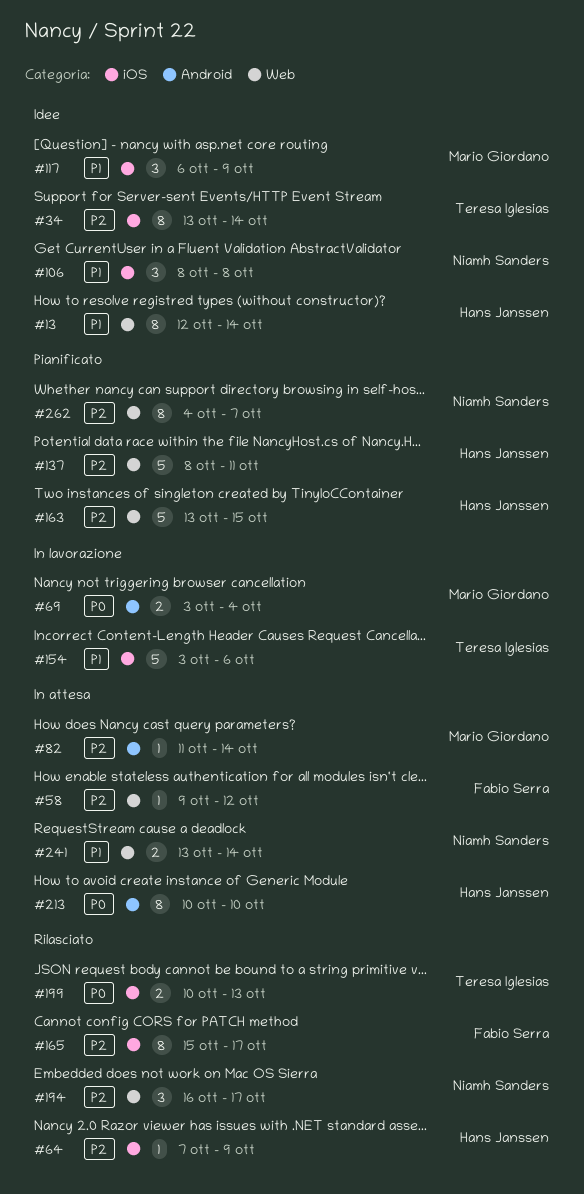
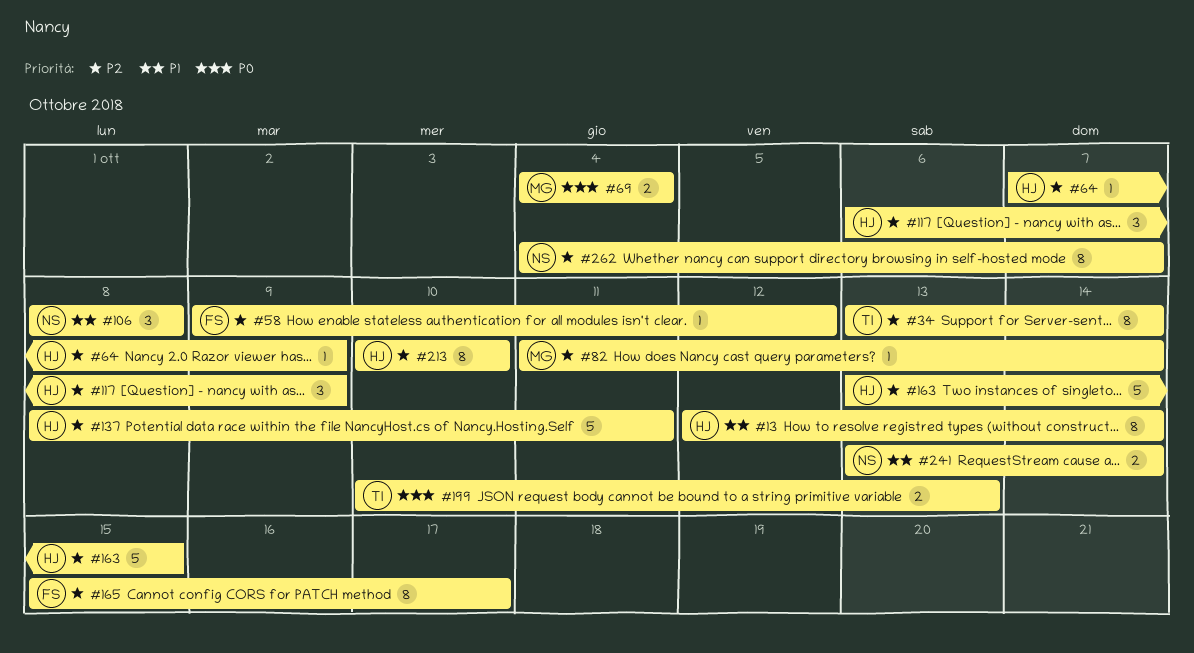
#69, start: Oct 3 -> Oct 4
#117, owner: Mario Giordano -> Hans Janssen
#117, priority: P1 -> P2
#154: present -> none
#194: present -> none
#213, priority: P0 -> P2

